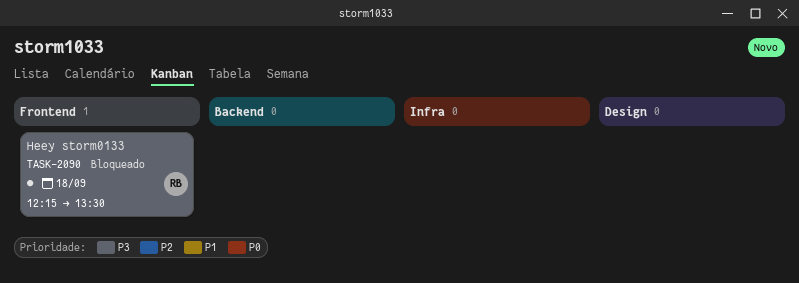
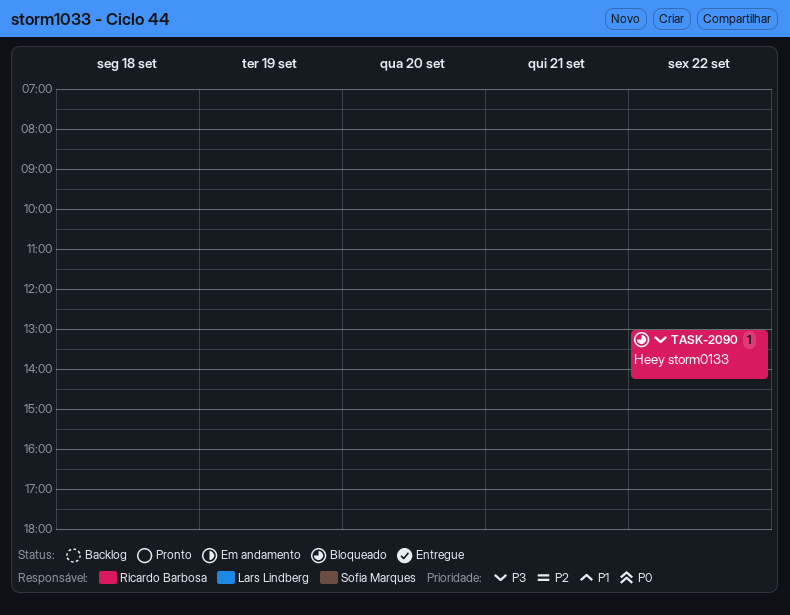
TASK-2090, day: Sep 18 -> Sep 22
TASK-2090, begins: 12:15 -> 13:00
TASK-2090, ends: 13:30 -> 14:15

